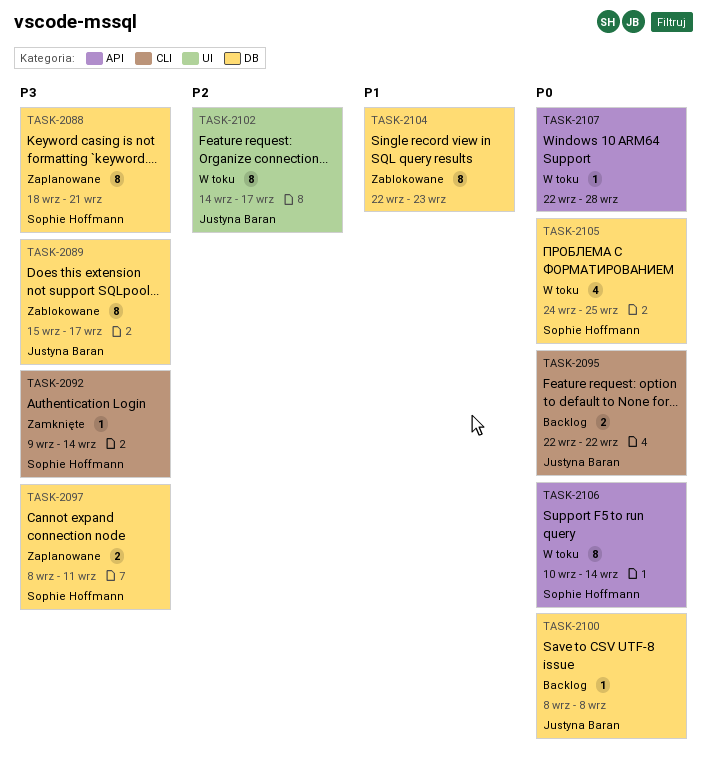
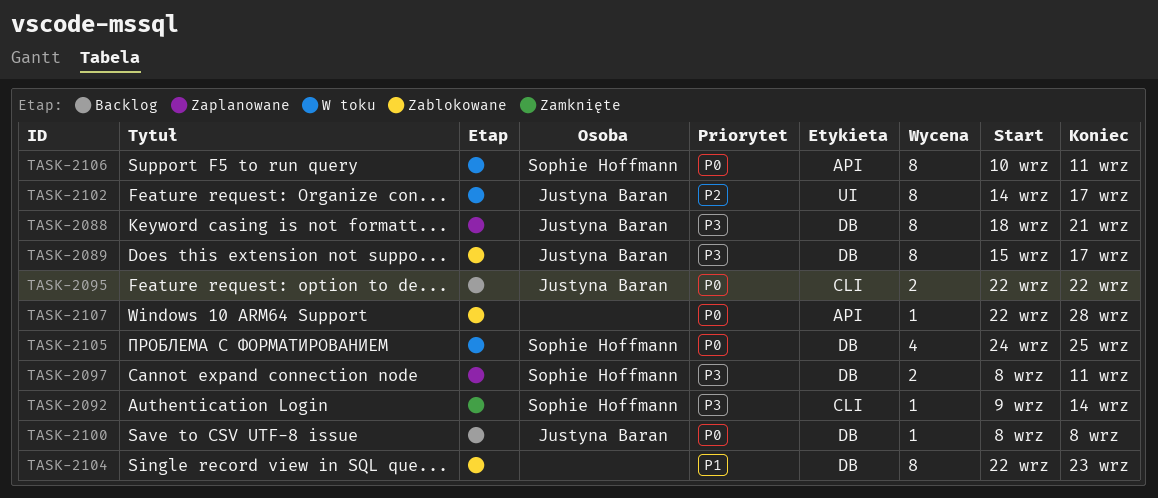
TASK-2088, owner: Sophie Hoffmann -> Justyna Baran
TASK-2106, due: Sep 14 -> Sep 11
TASK-2107, status: W toku -> Zablokowane

